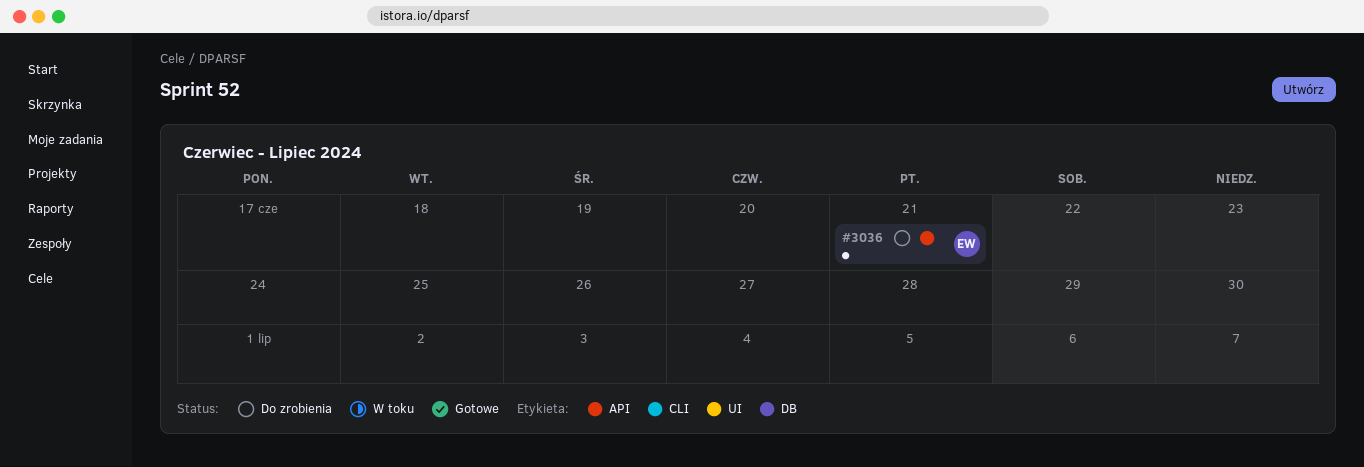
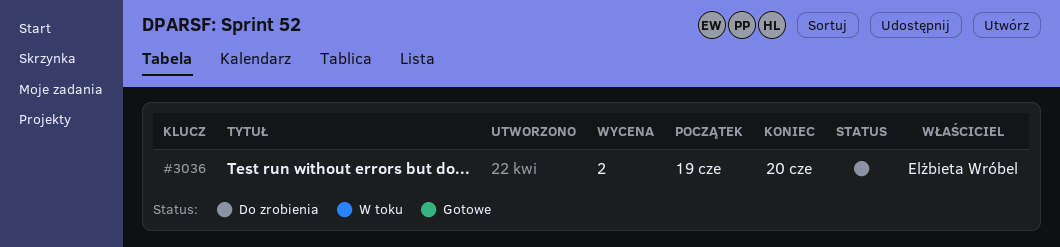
#3036, estimate: 1 -> 2
#3036, due: Jun 21 -> Jun 20

